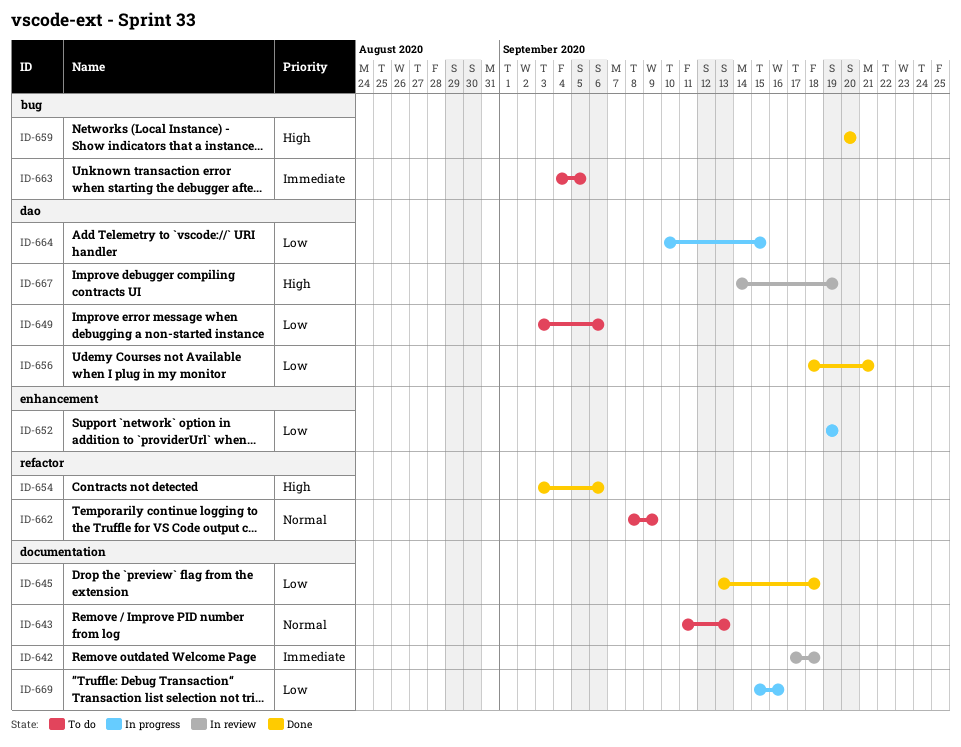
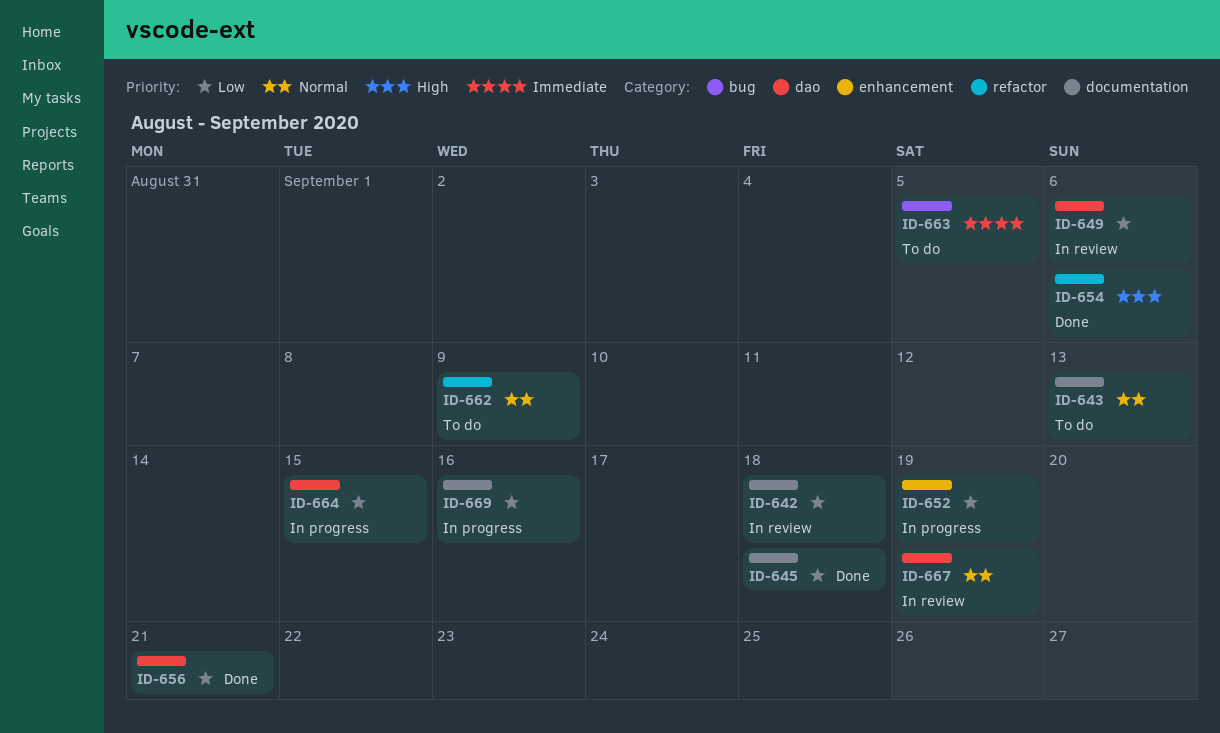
ID-642, priority: Immediate -> Low
ID-649, status: To do -> In review
ID-659: present -> none
ID-667, priority: High -> Normal

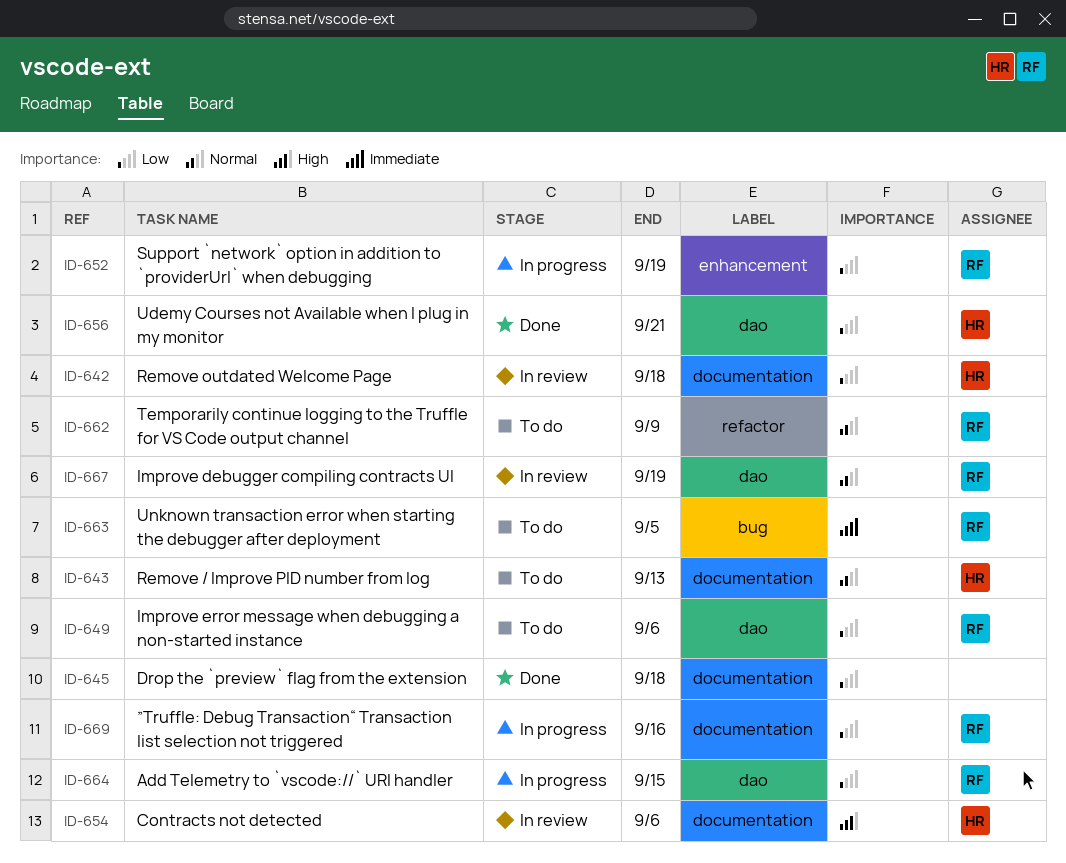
ID-649, status: In review -> To do
ID-654, status: Done -> In review
ID-654, label: refactor -> documentation

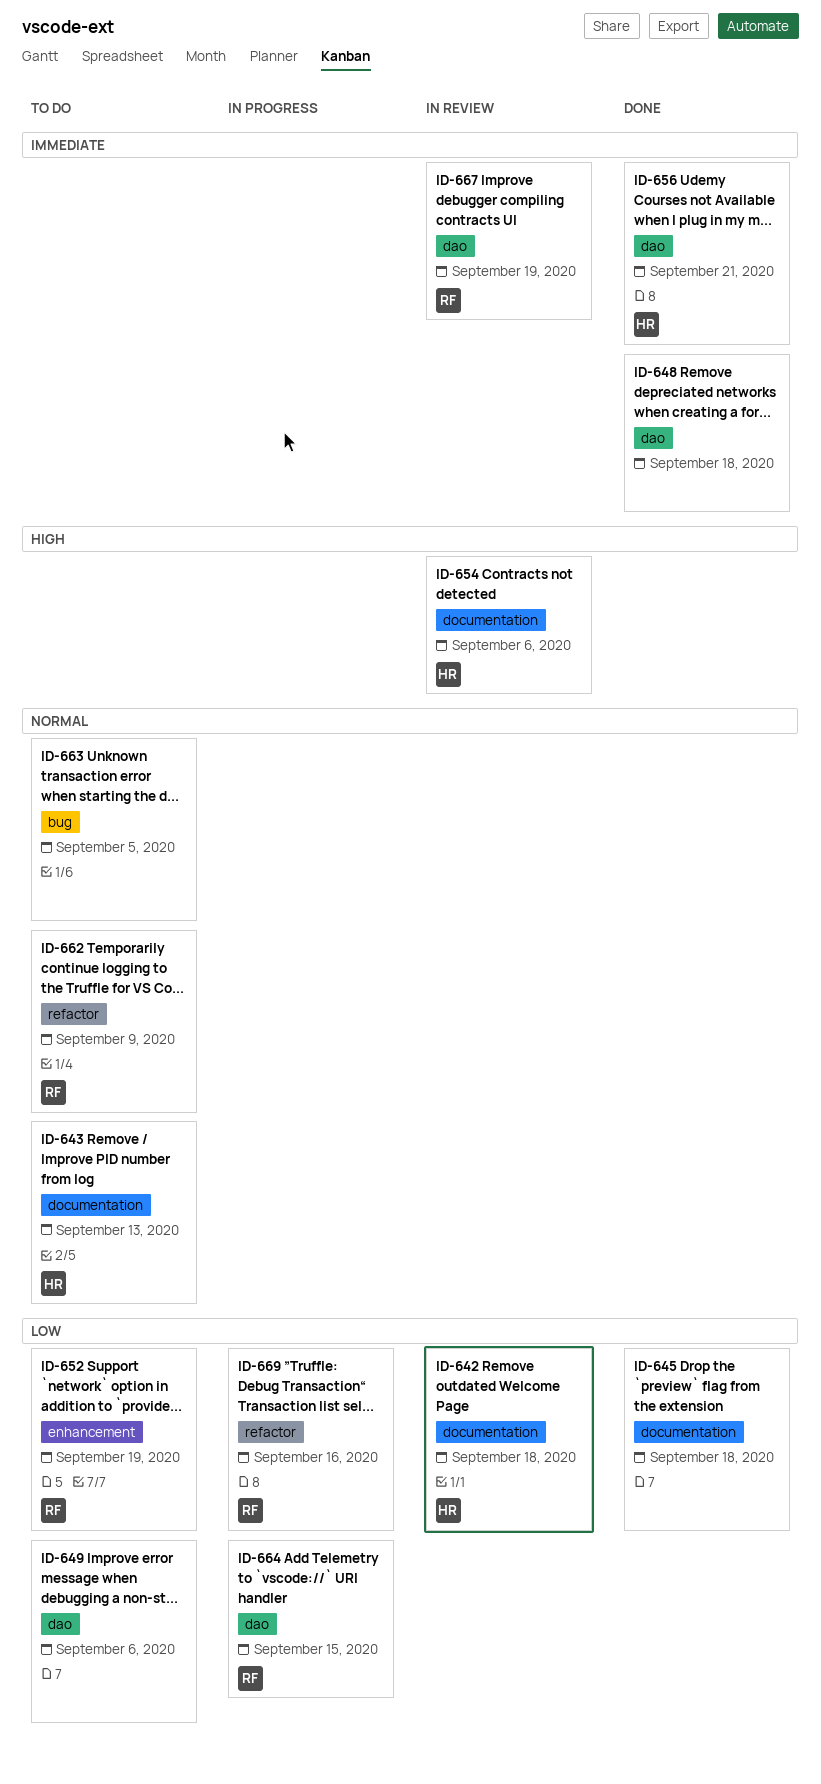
ID-648: none -> present
ID-649, owner: RF -> none
ID-652, status: In progress -> To do
ID-656, priority: Low -> Immediate
ID-663, owner: RF -> none
ID-663, priority: Immediate -> Normal
ID-667, priority: Normal -> Immediate
ID-669, label: documentation -> refactor

